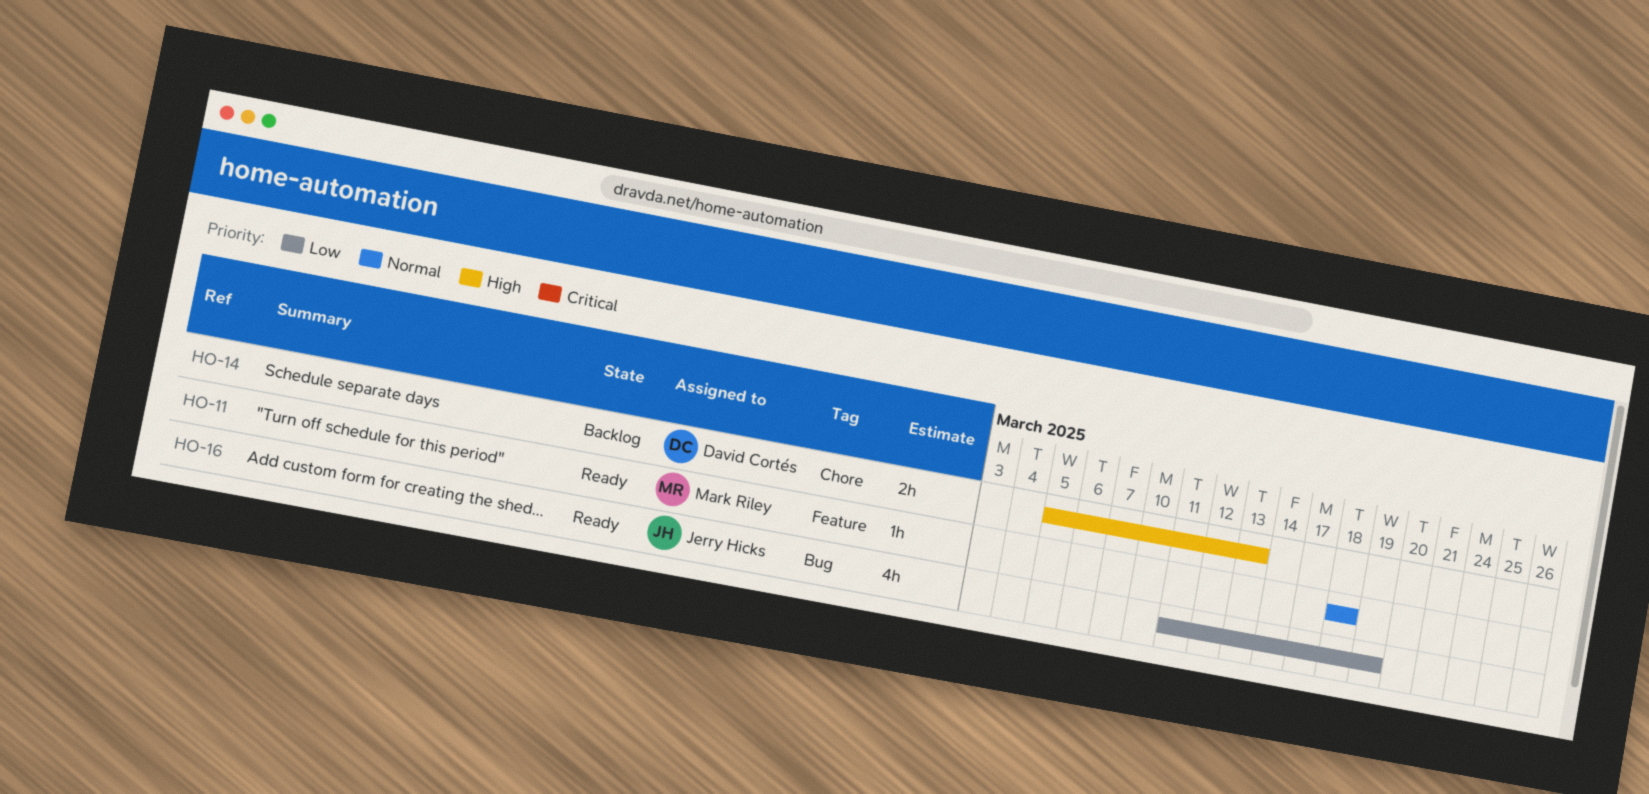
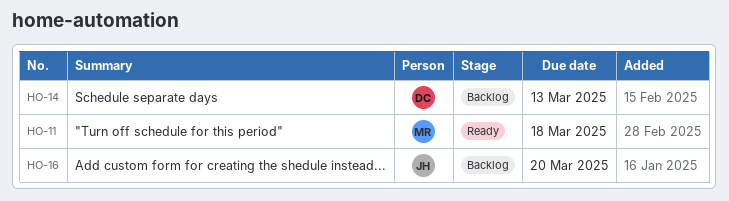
HO-16, status: Ready -> Backlog
HO-16, due: Mar 19 -> Mar 20

